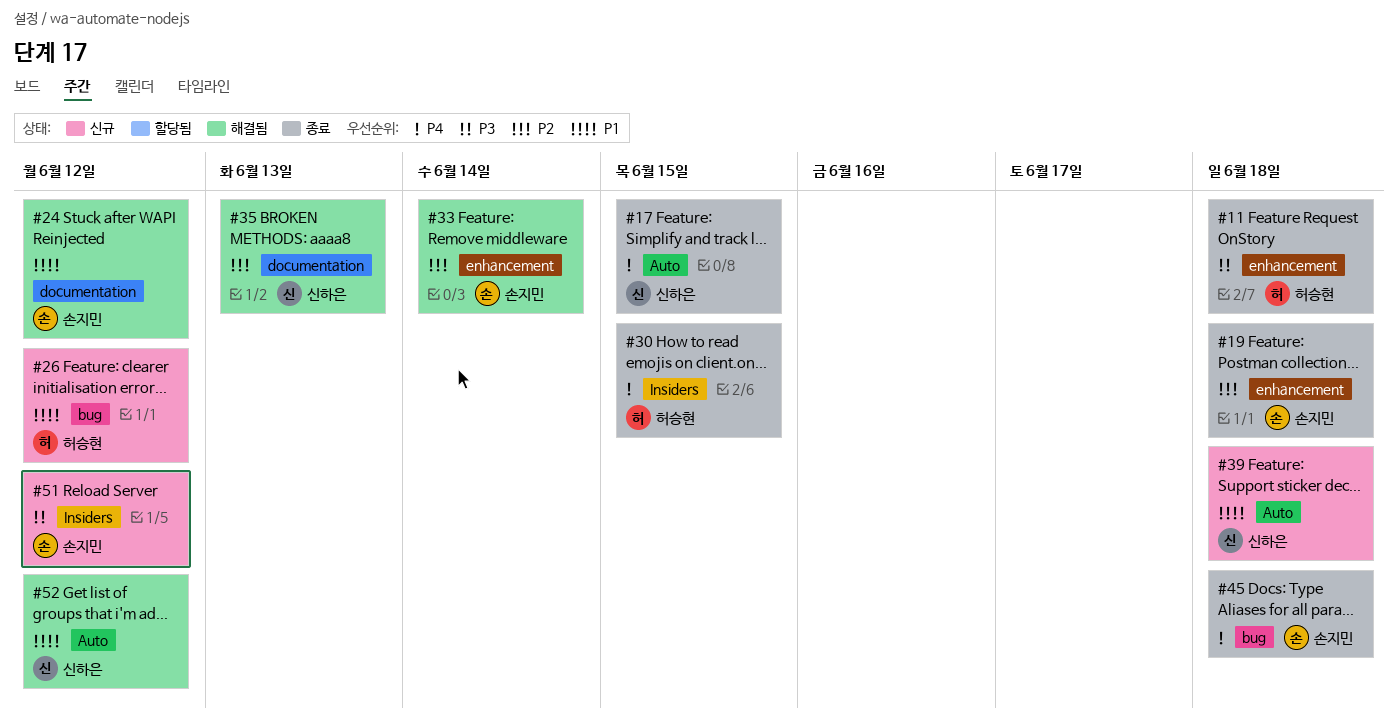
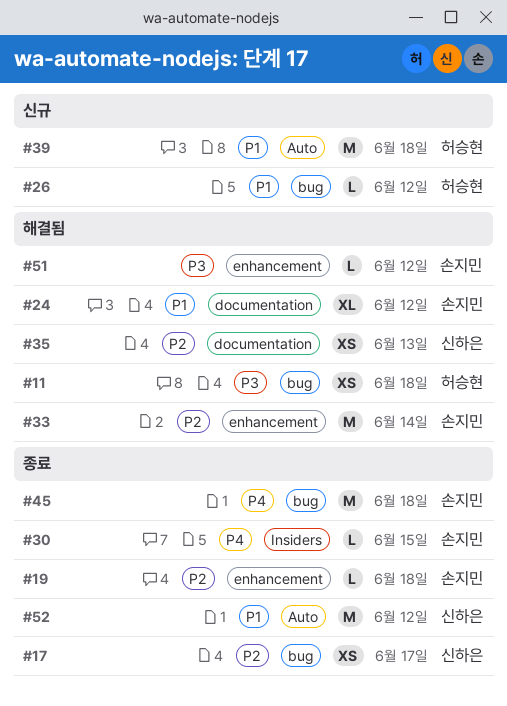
#11, status: 종료 -> 해결됨
#11, label: enhancement -> bug
#17, priority: P4 -> P2
#17, label: Auto -> bug
#17, due: Jun 15 -> Jun 17
#30, owner: 허승현 -> 손지민
#39, owner: 신하은 -> 허승현
#51, status: 신규 -> 해결됨
#51, label: Insiders -> enhancement
#52, status: 해결됨 -> 종료

